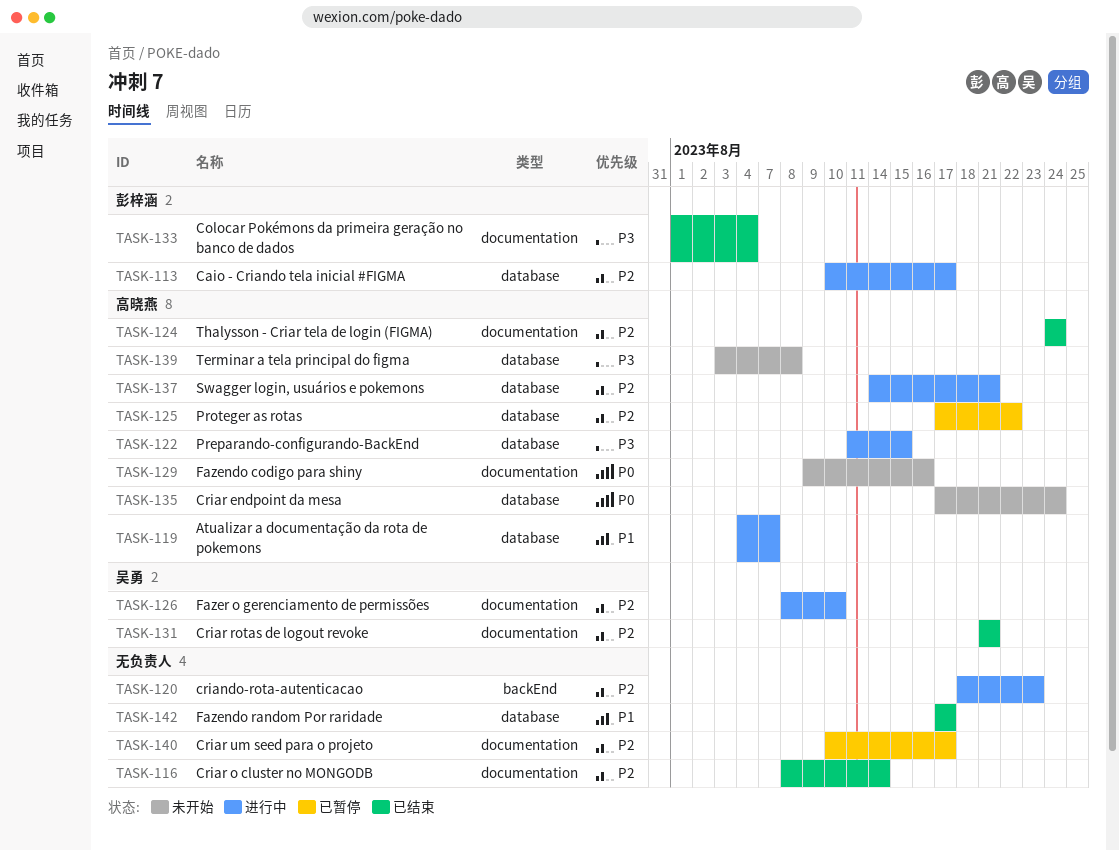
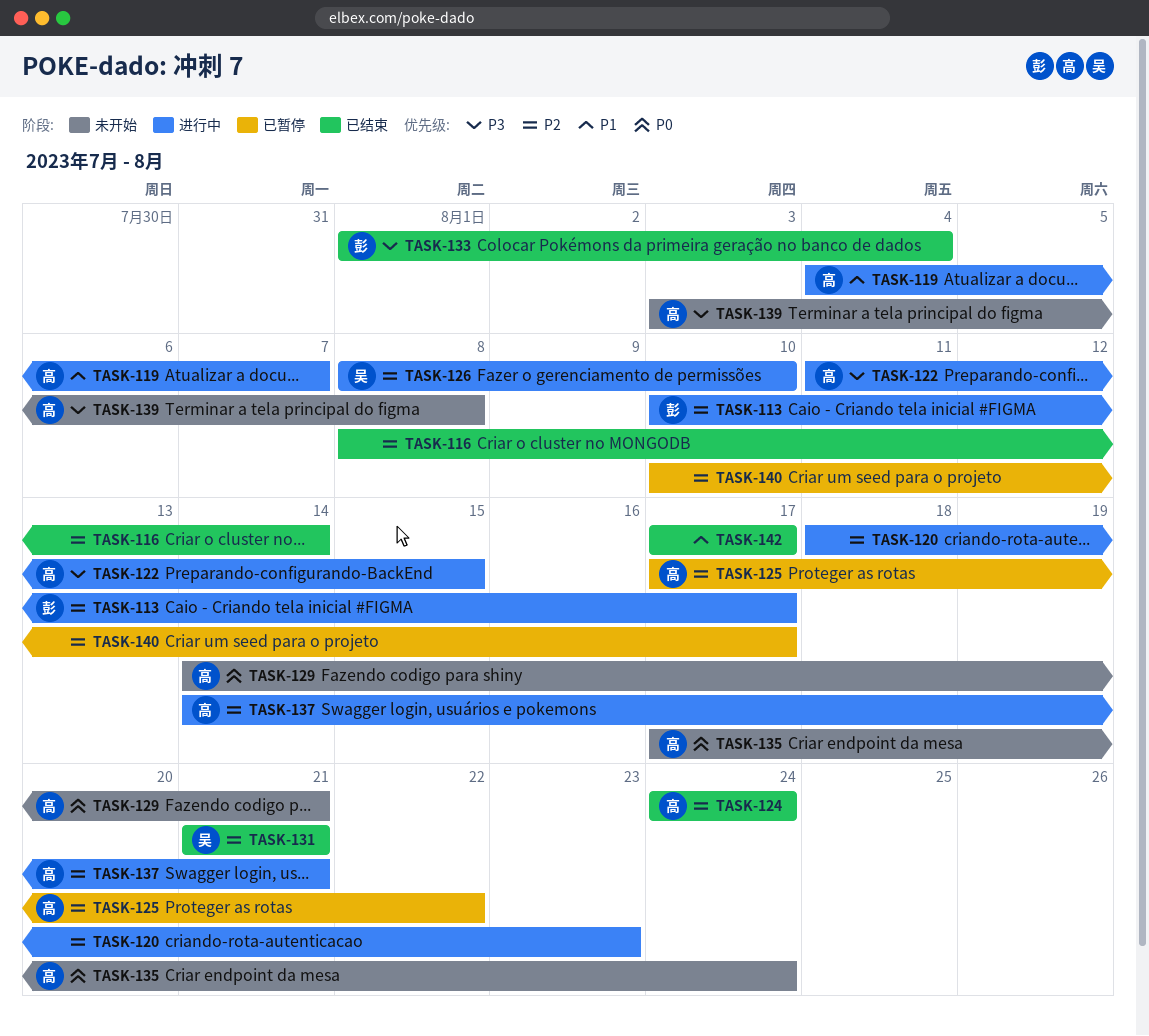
TASK-129, start: Aug 9 -> Aug 14
TASK-129, due: Aug 16 -> Aug 21

